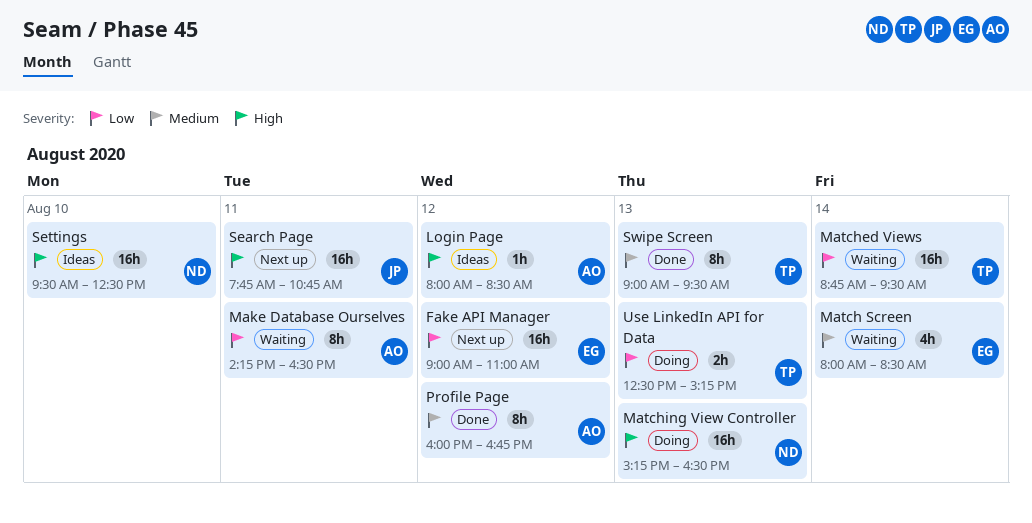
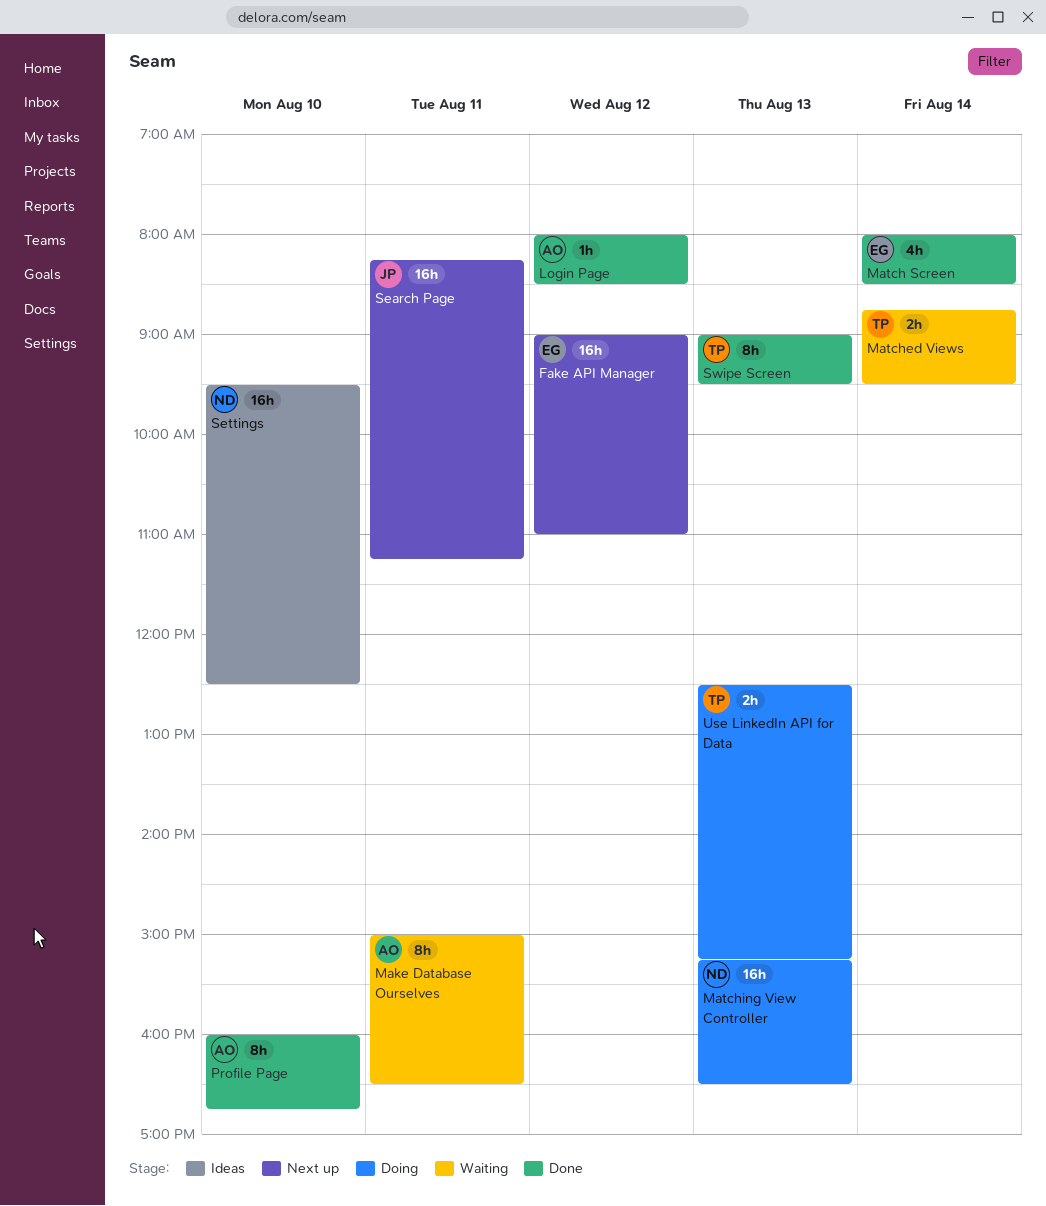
Login Page, status: Ideas -> Done
Make Database Ourselves, begins: 14:15 -> 15:00
Match Screen, status: Waiting -> Done
Matched Views, estimate: 16h -> 2h
Profile Page, day: Aug 12 -> Aug 10
Search Page, begins: 07:45 -> 08:15
Search Page, ends: 10:45 -> 11:15

